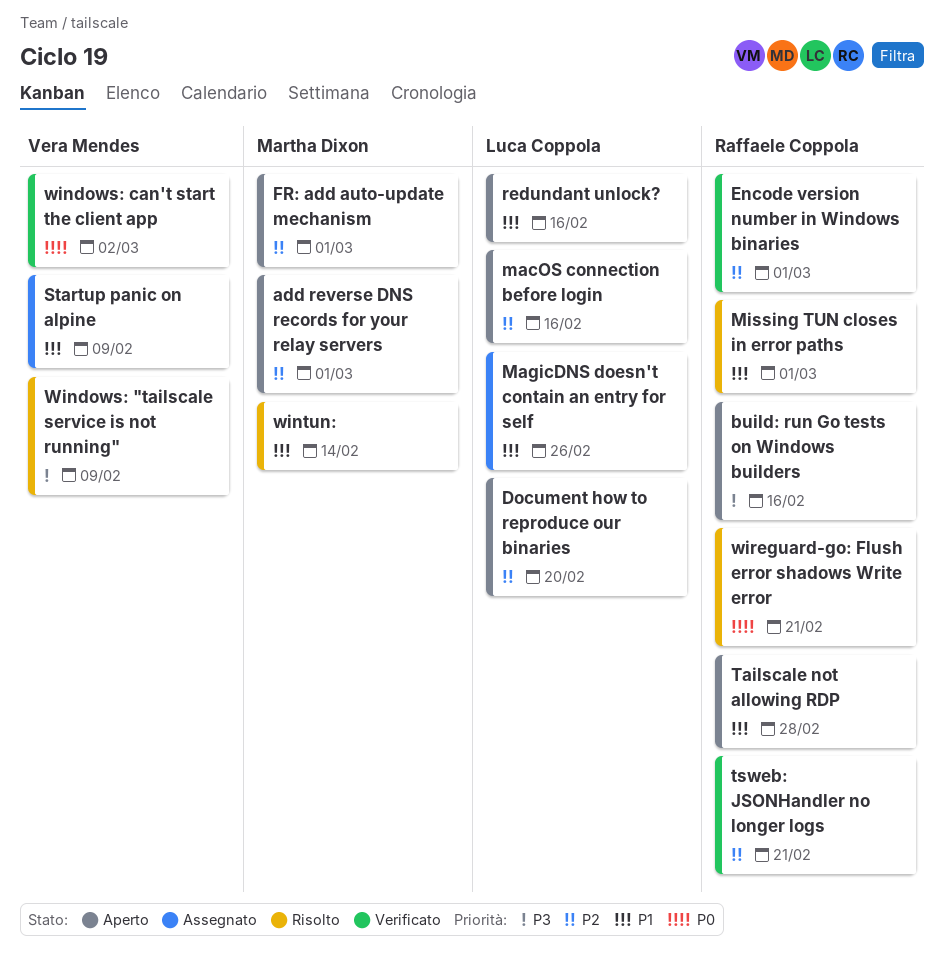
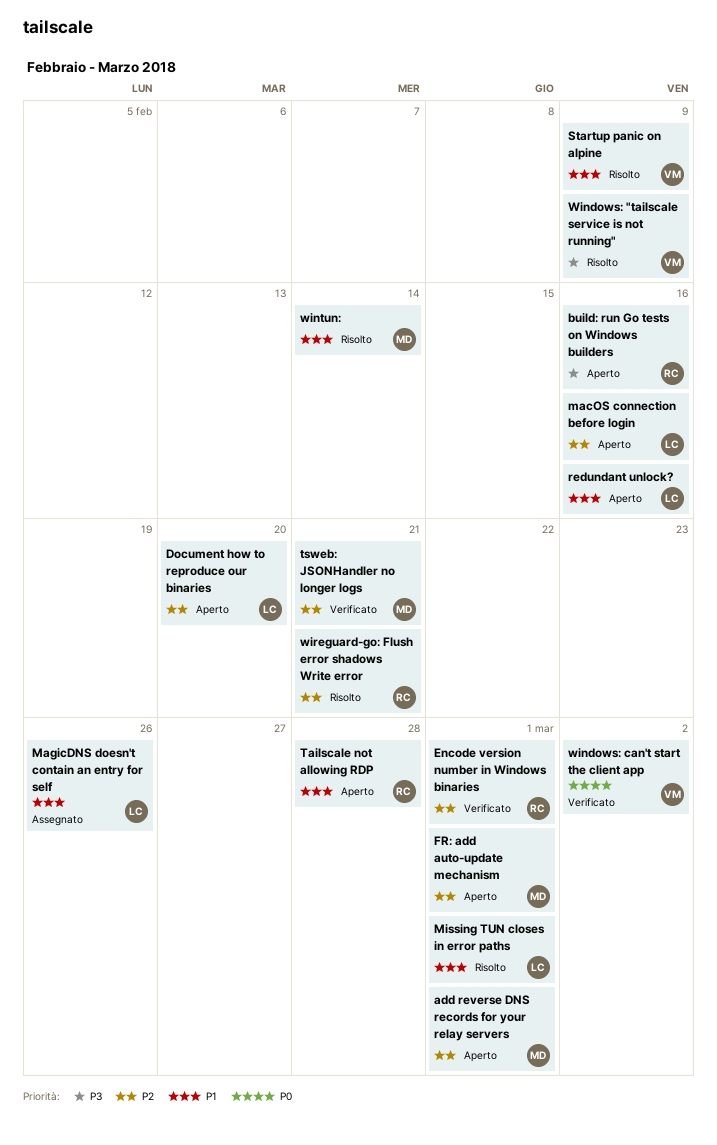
Missing TUN closes in error paths, owner: Raffaele Coppola -> Luca Coppola
Startup panic on alpine, status: Assegnato -> Risolto
tsweb: JSONHandler no longer logs, owner: Raffaele Coppola -> Martha Dixon
wireguard-go: Flush error shadows Write error, priority: P0 -> P2

